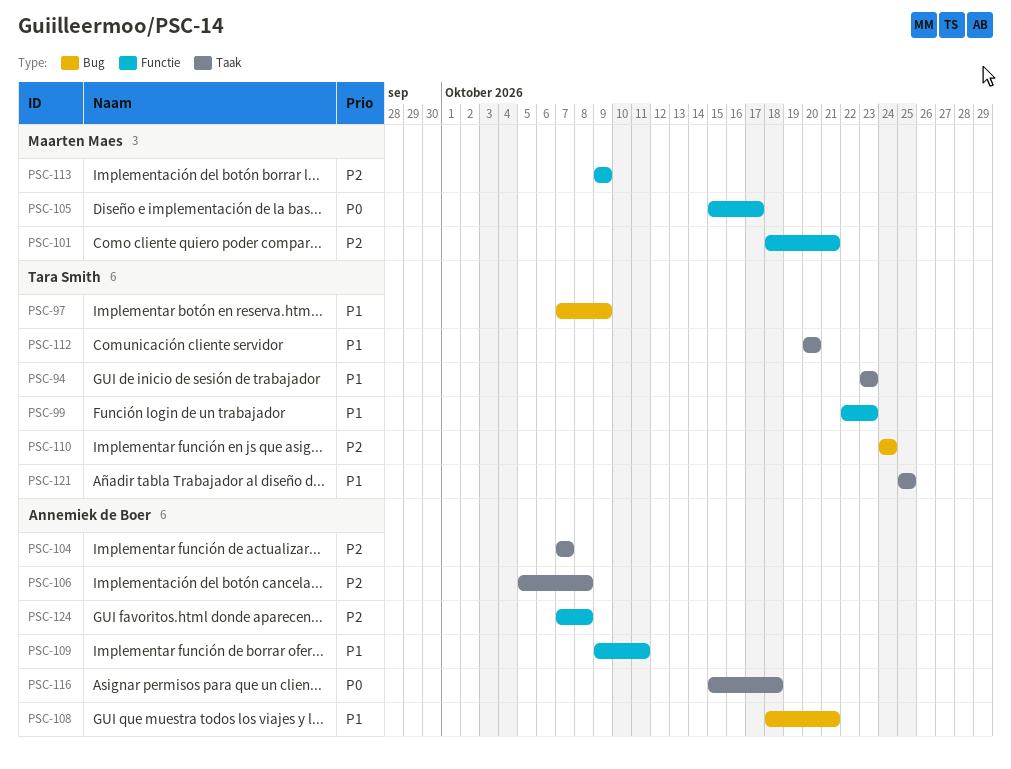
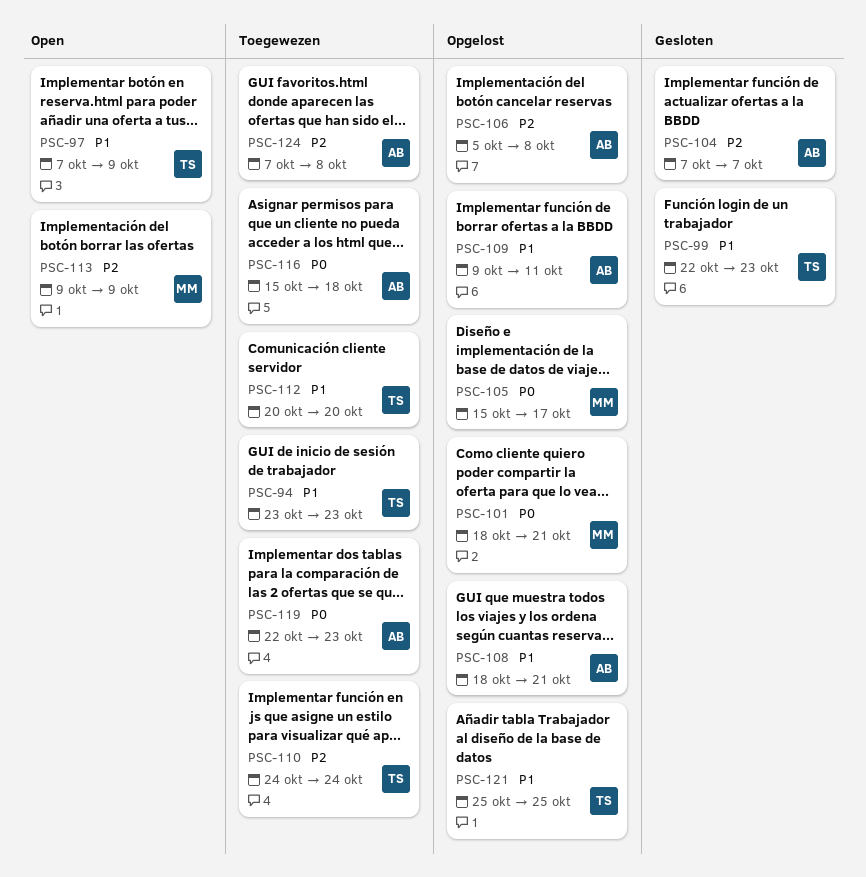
PSC-101, priority: P2 -> P0
PSC-119: none -> present

